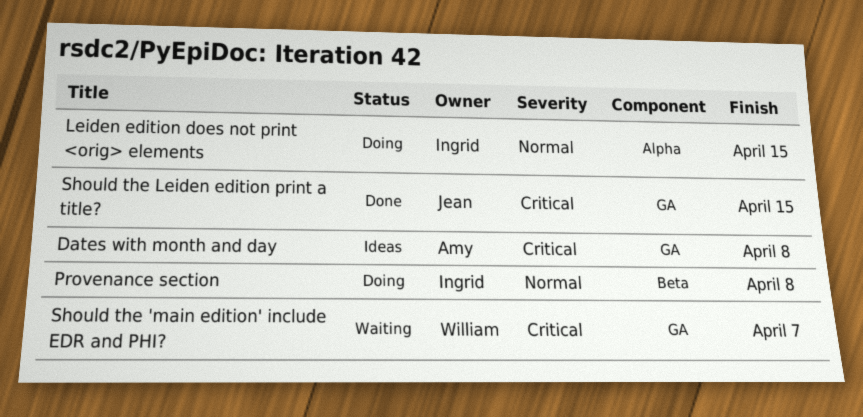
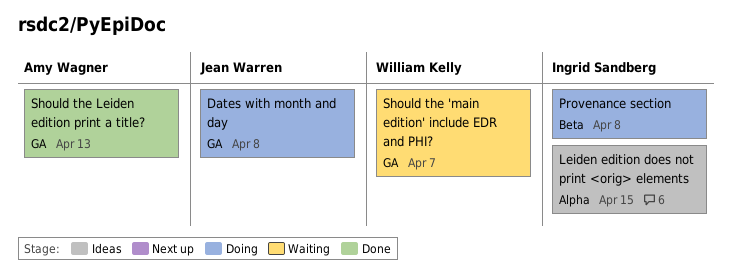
Dates with month and day, status: Ideas -> Doing
Dates with month and day, owner: Amy Wagner -> Jean Warren
Leiden edition does not print <orig> elements, status: Doing -> Ideas
Should the Leiden edition print a title?, owner: Jean Warren -> Amy Wagner
Should the Leiden edition print a title?, due: Apr 15 -> Apr 13

